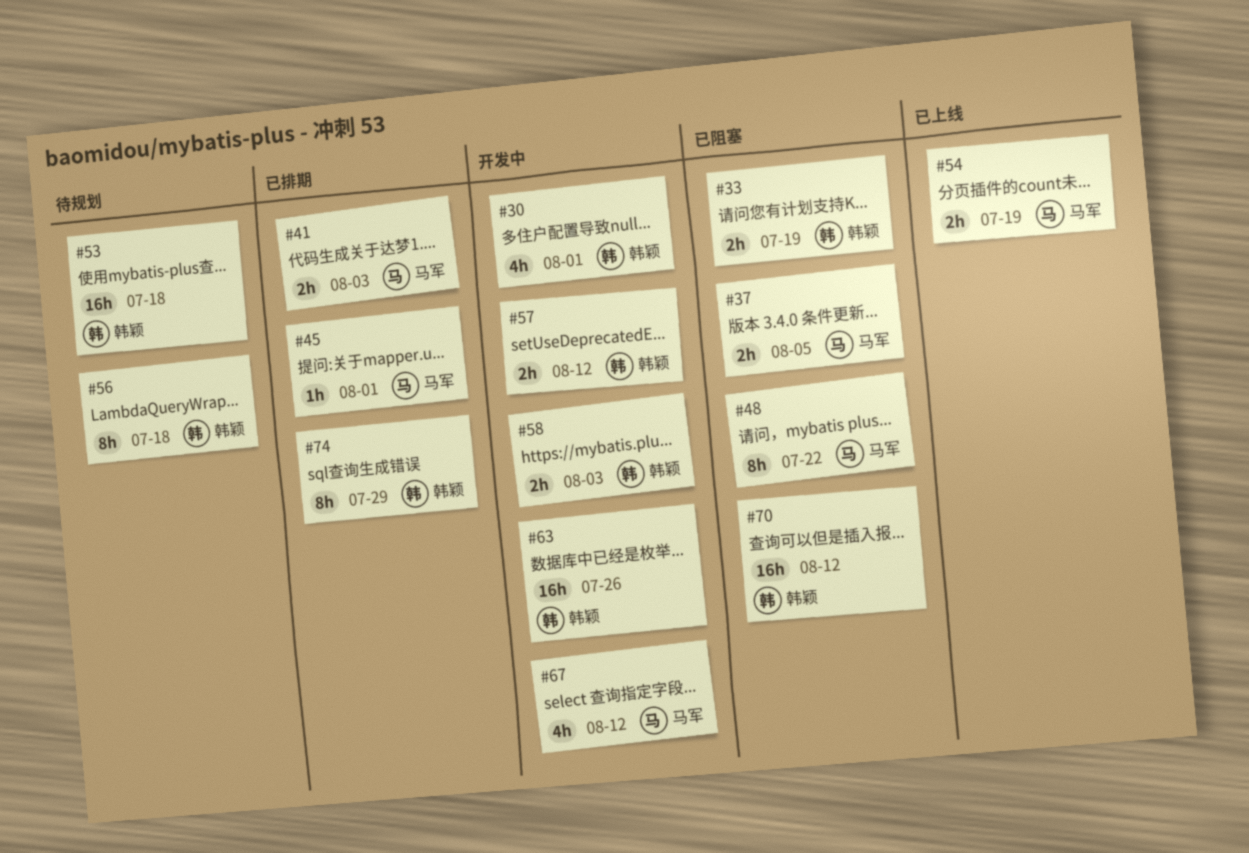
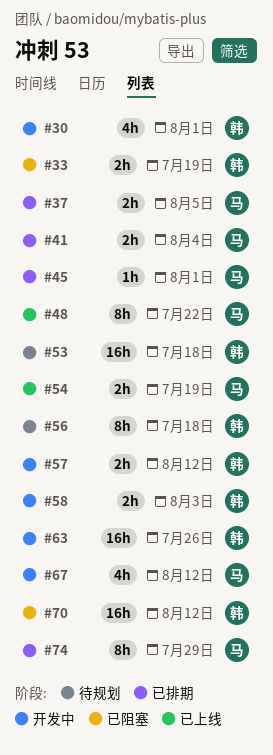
#37, status: 已阻塞 -> 已排期
#41, due: Aug 3 -> Aug 4
#48, status: 已阻塞 -> 已上线
#74, owner: 韩颖 -> 马军

